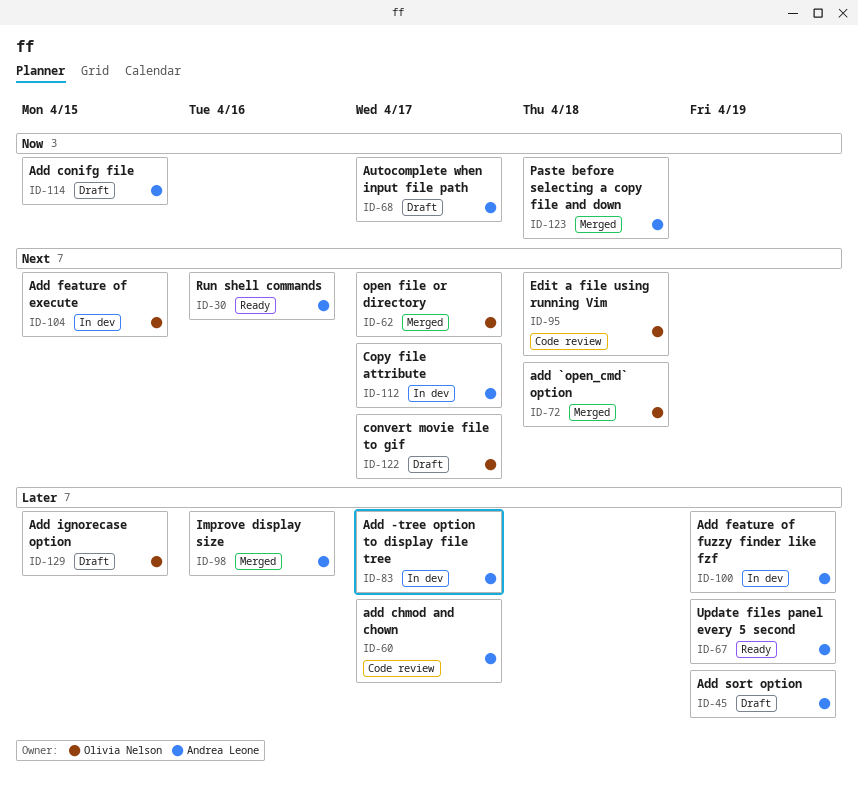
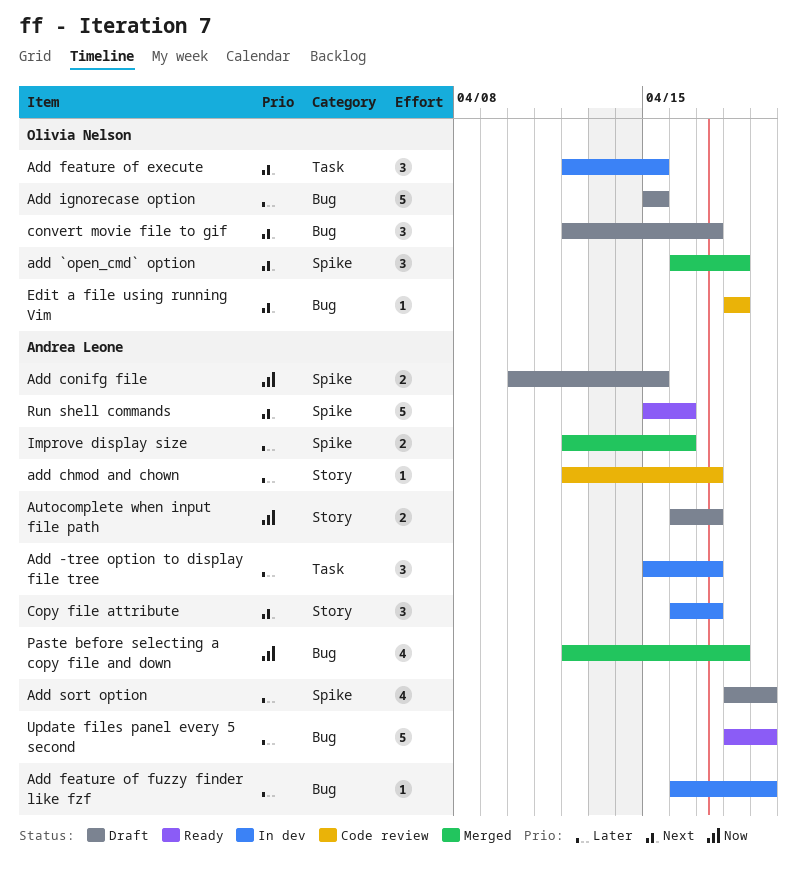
open file or directory: present -> none

